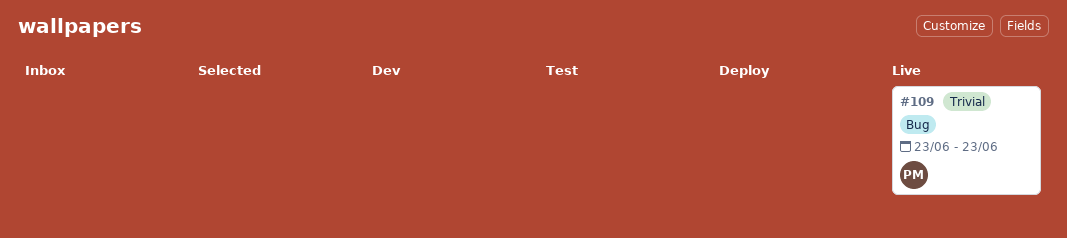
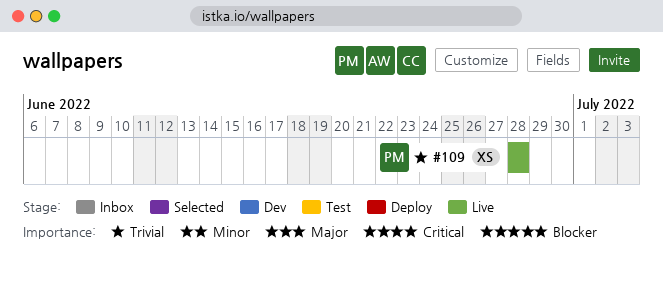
#109, start: Jun 23 -> Jun 28
#109, due: Jun 23 -> Jun 28

